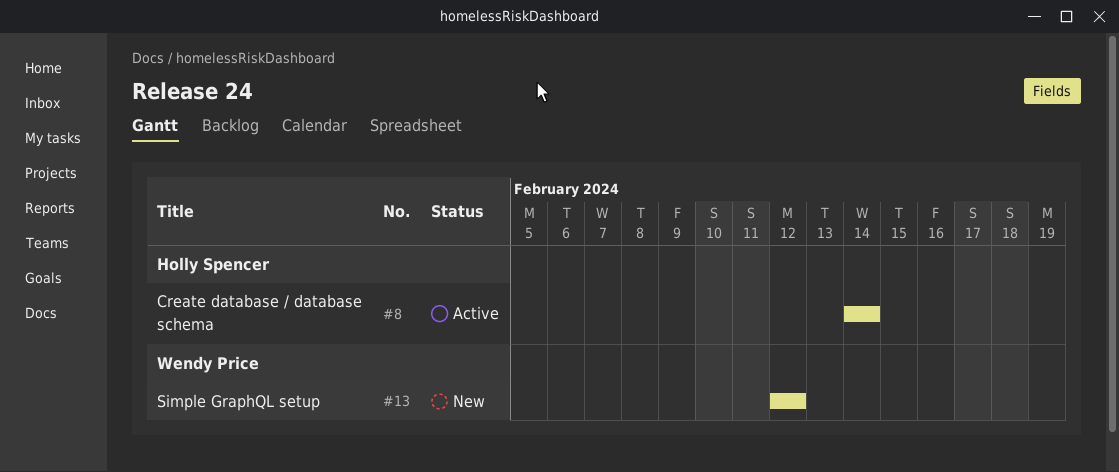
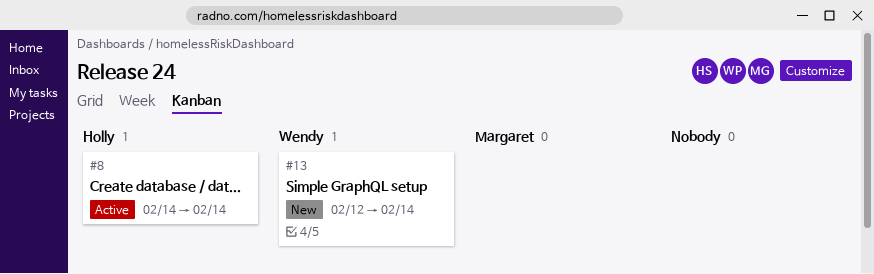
#13, due: Feb 12 -> Feb 14

